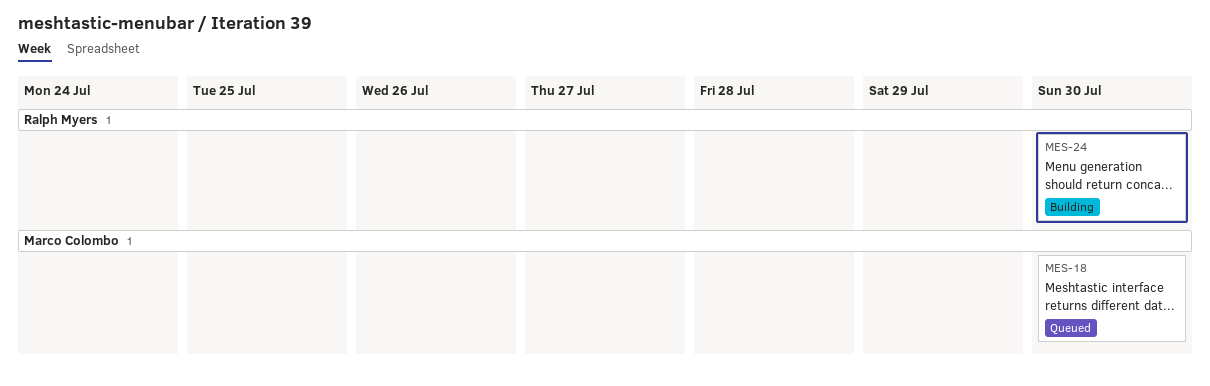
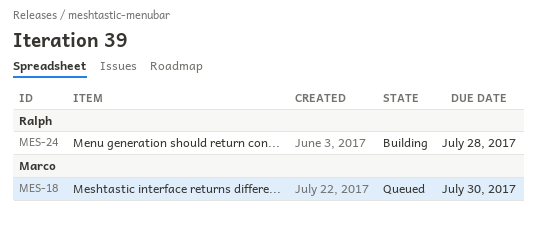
MES-24, due: Jul 30 -> Jul 28

